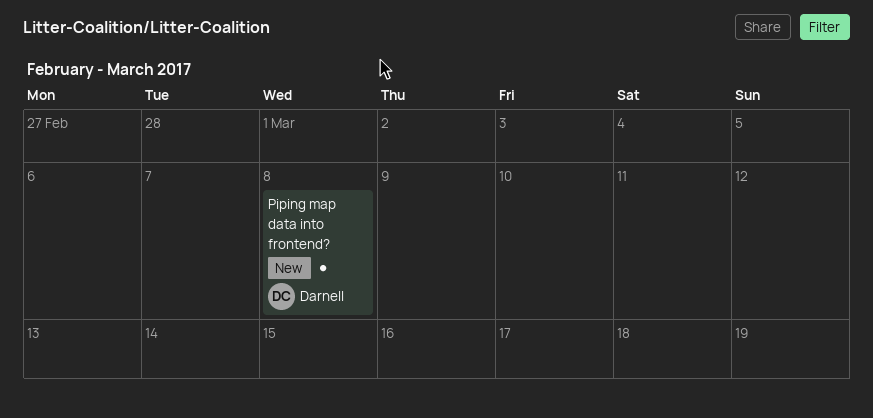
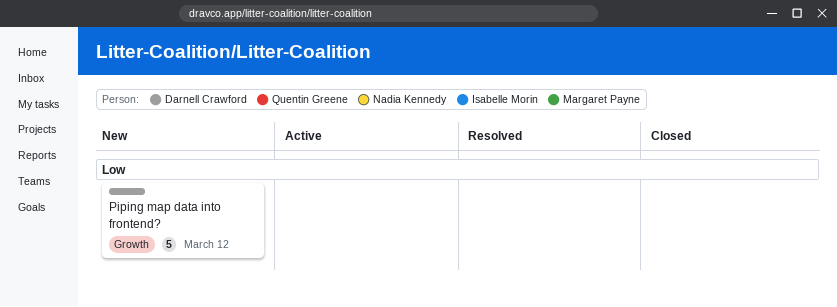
Piping map data into frontend?, estimate: 1 -> 5
Piping map data into frontend?, due: Mar 8 -> Mar 12

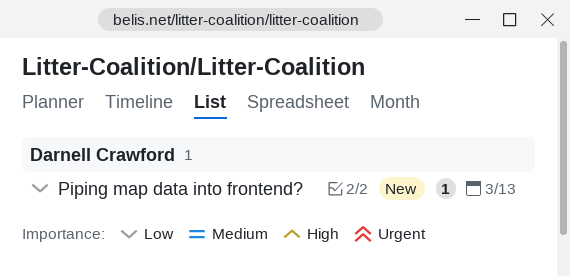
Piping map data into frontend?, estimate: 5 -> 1
Piping map data into frontend?, due: Mar 12 -> Mar 13

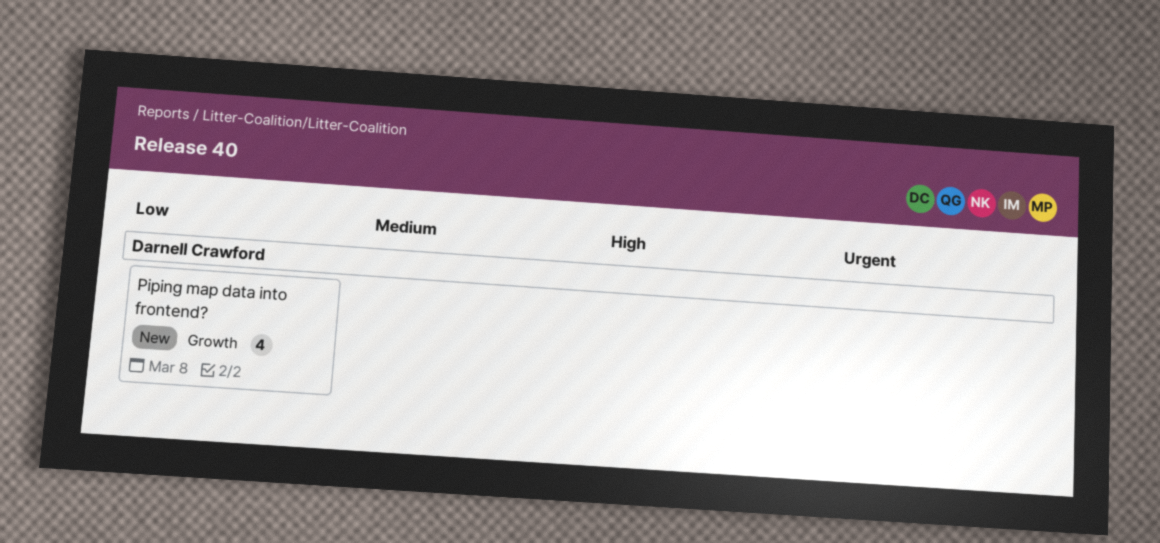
Piping map data into frontend?, estimate: 1 -> 4
Piping map data into frontend?, due: Mar 13 -> Mar 8

